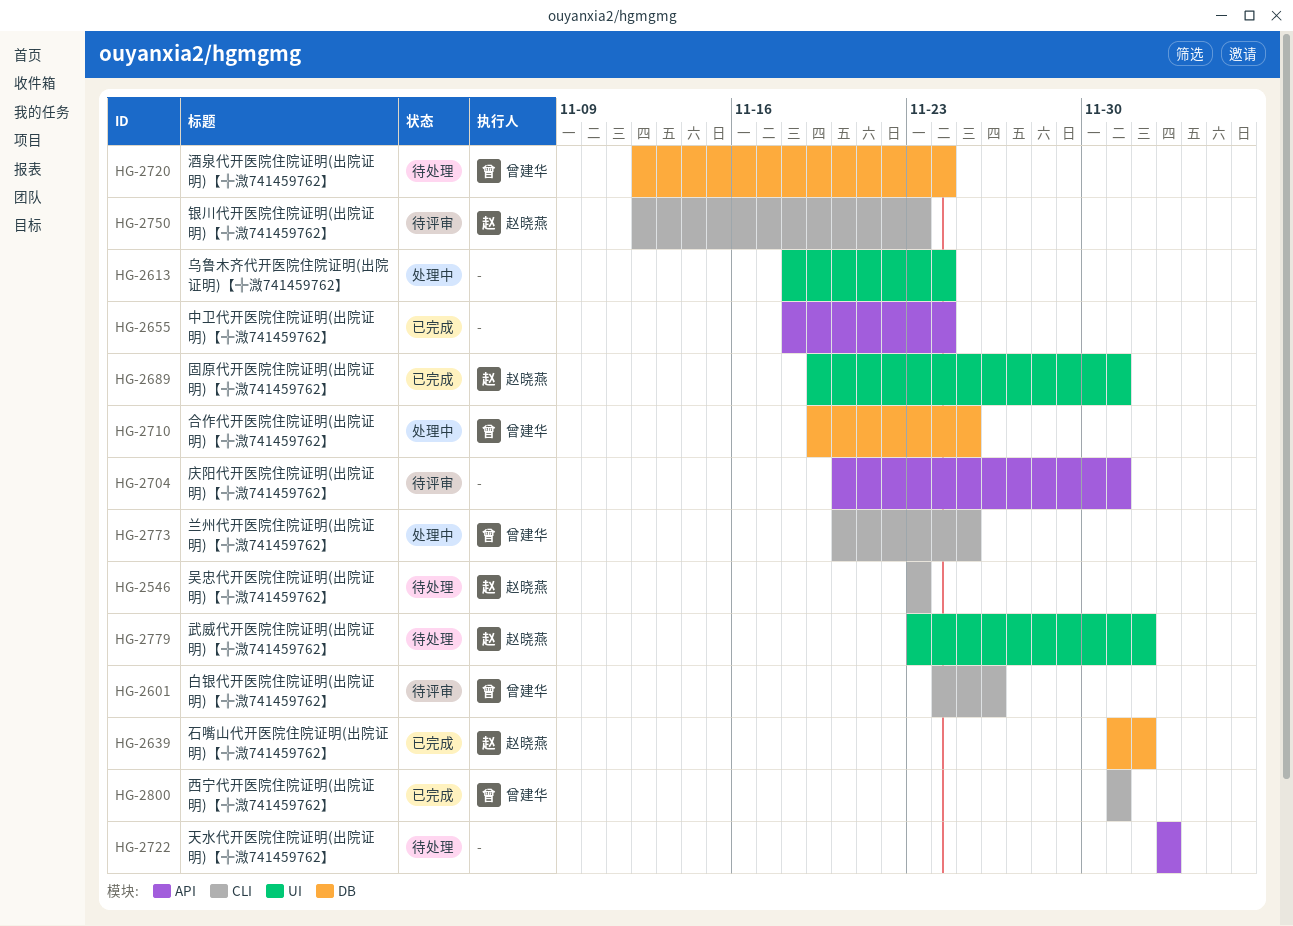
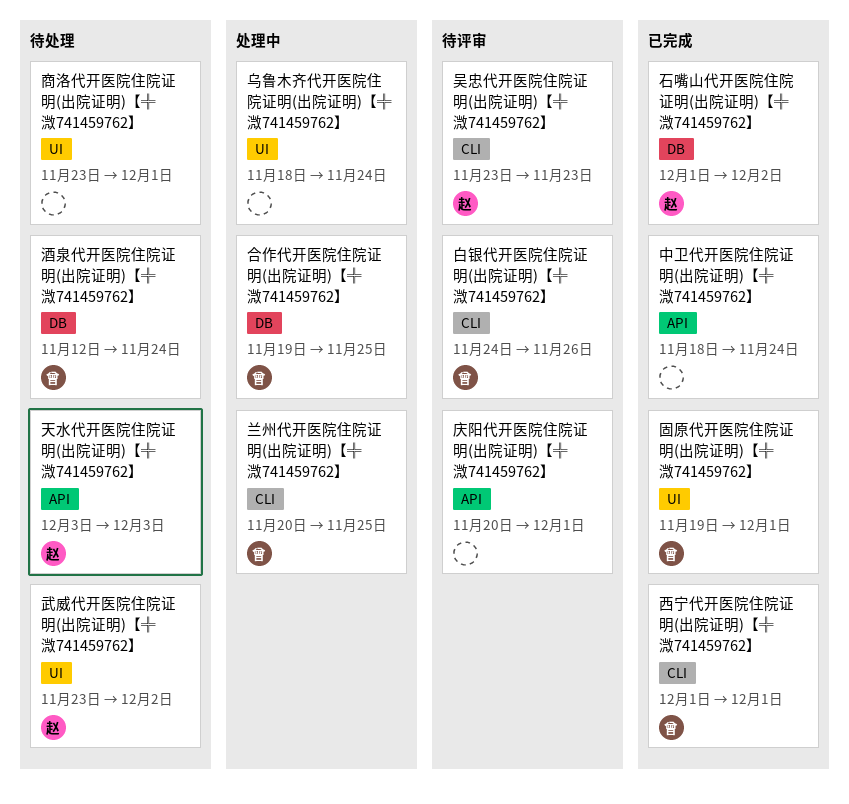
吴忠代开医院住院证明(出院证明)【╬溦741459762】, status: 待处理 -> 待评审
商洛代开医院住院证明(出院证明)【╬溦741459762】: none -> present
固原代开医院住院证明(出院证明)【╬溦741459762】, owner: 赵晓燕 -> 曾建华
天水代开医院住院证明(出院证明)【╬溦741459762】, owner: none -> 赵晓燕
银川代开医院住院证明(出院证明)【╬溦741459762】: present -> none

